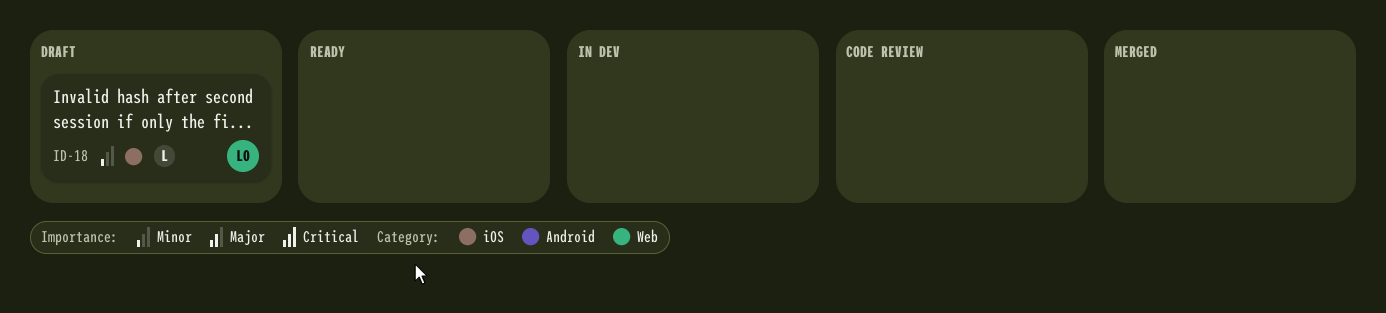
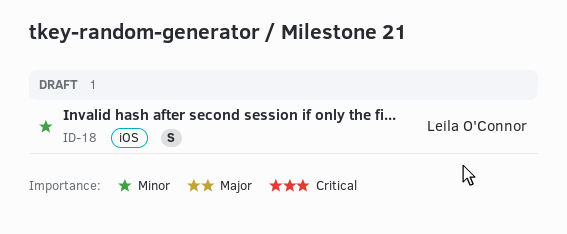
ID-18, estimate: L -> S

